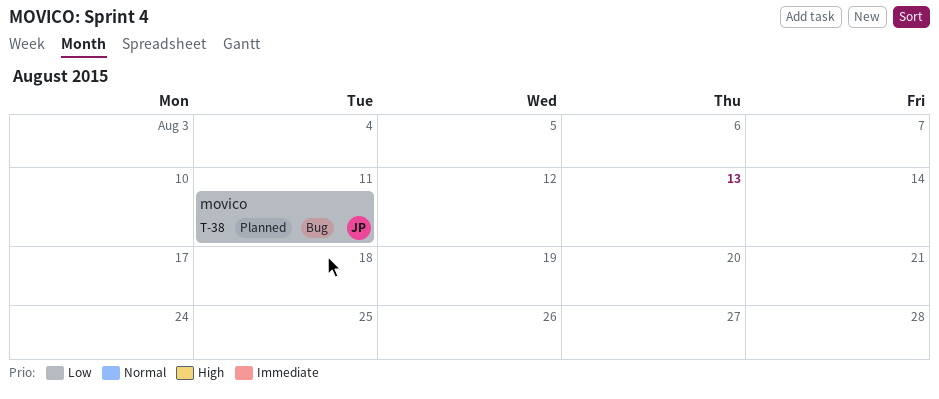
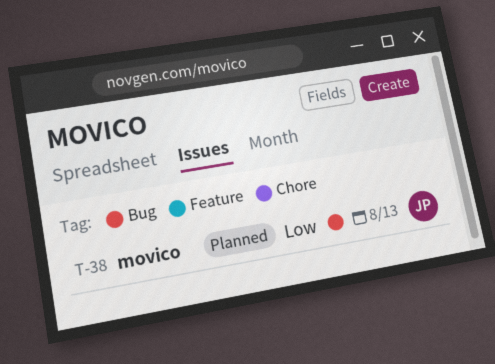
T-38, due: Aug 11 -> Aug 13

